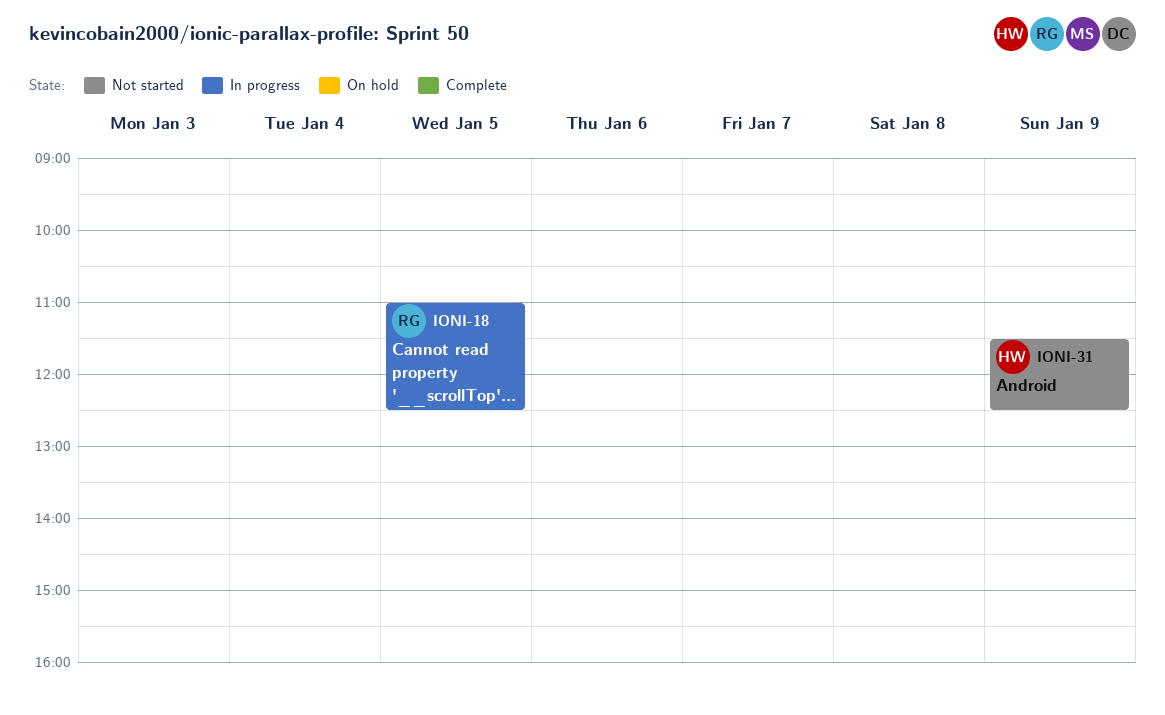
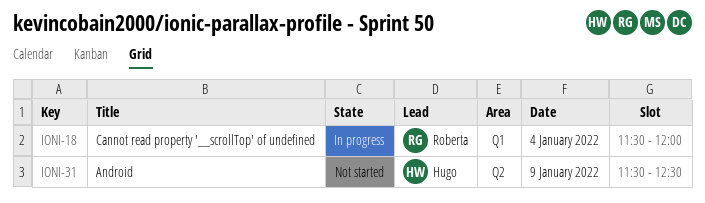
IONI-18, day: Jan 5 -> Jan 4
IONI-18, begins: 11:00 -> 11:30
IONI-18, ends: 12:30 -> 12:00

